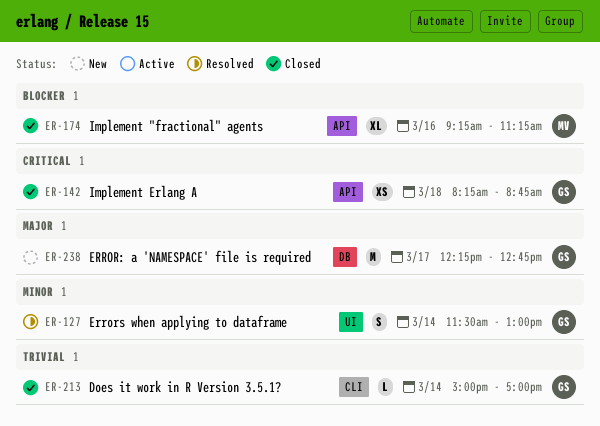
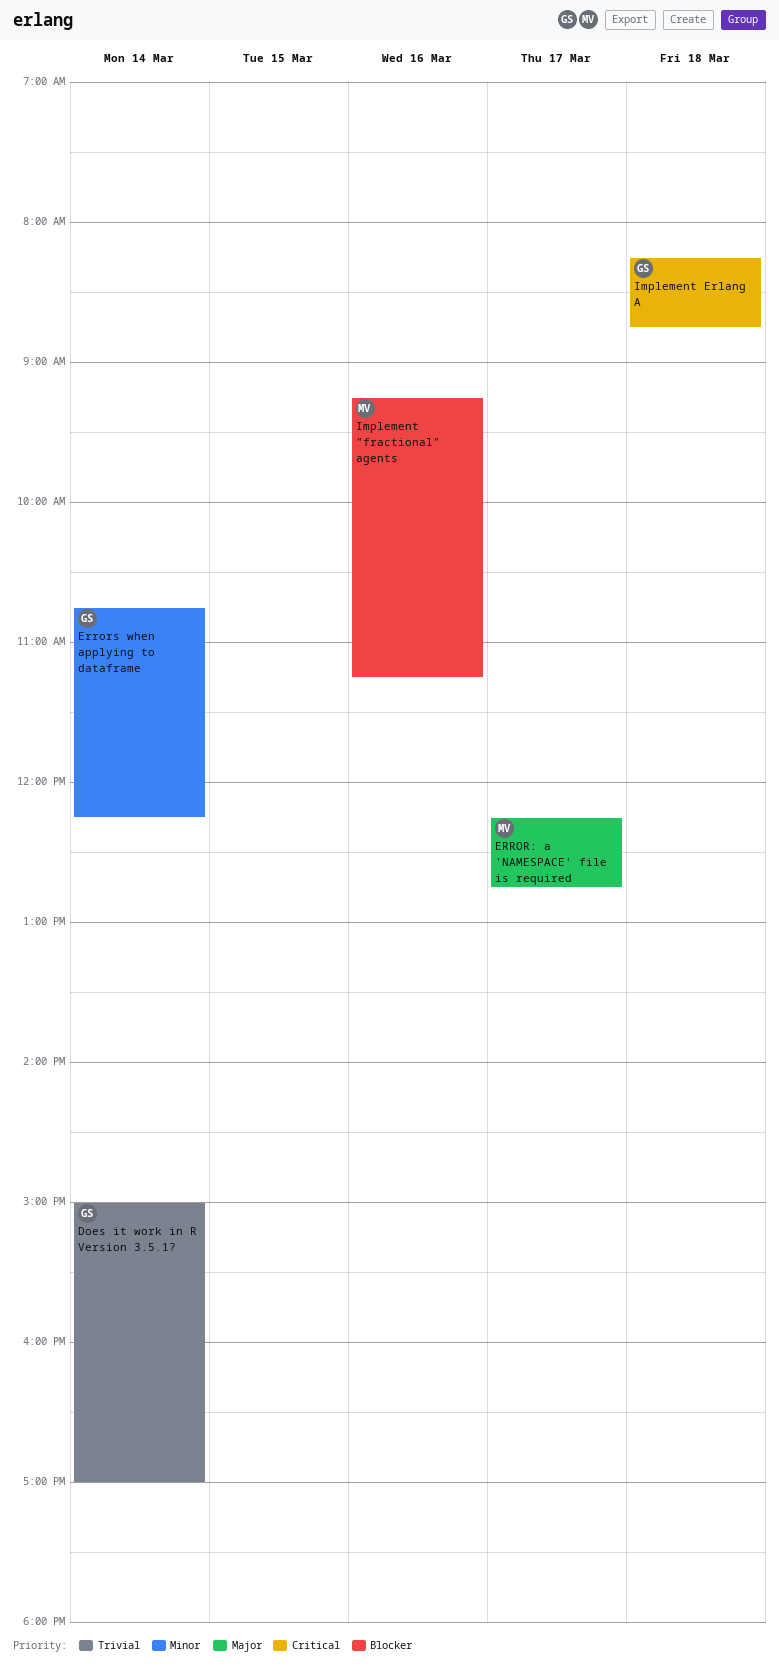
ERROR: a 'NAMESPACE' file is required, owner: GS -> MV
Errors when applying to dataframe, begins: 11:30 -> 10:45
Errors when applying to dataframe, ends: 13:00 -> 12:15

